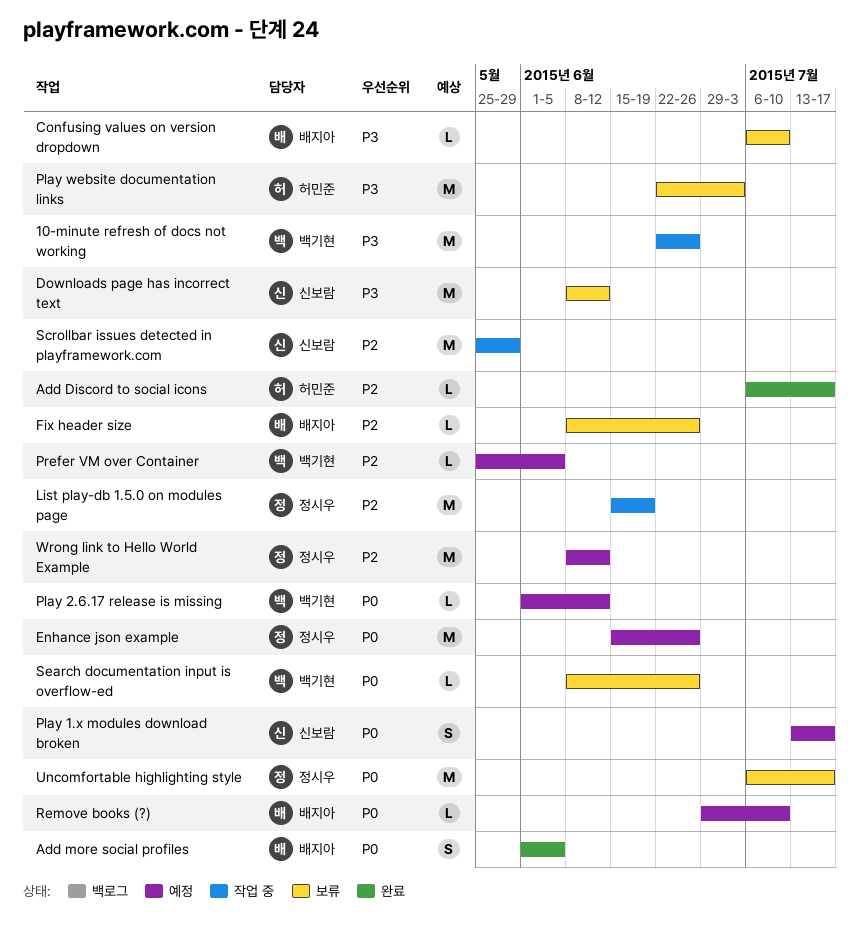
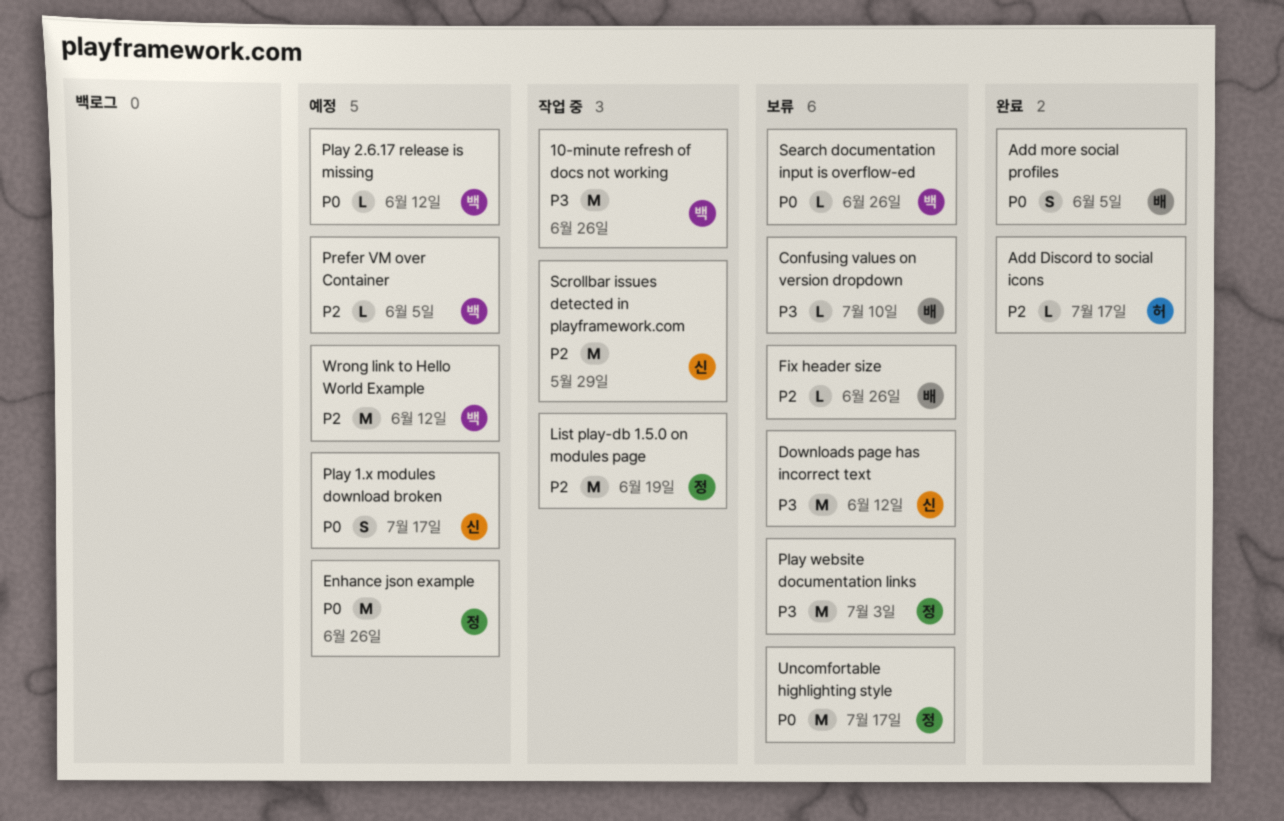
Play website documentation links, owner: 허민준 -> 정시우
Remove books (?): present -> none
Wrong link to Hello World Example, owner: 정시우 -> 백기현

